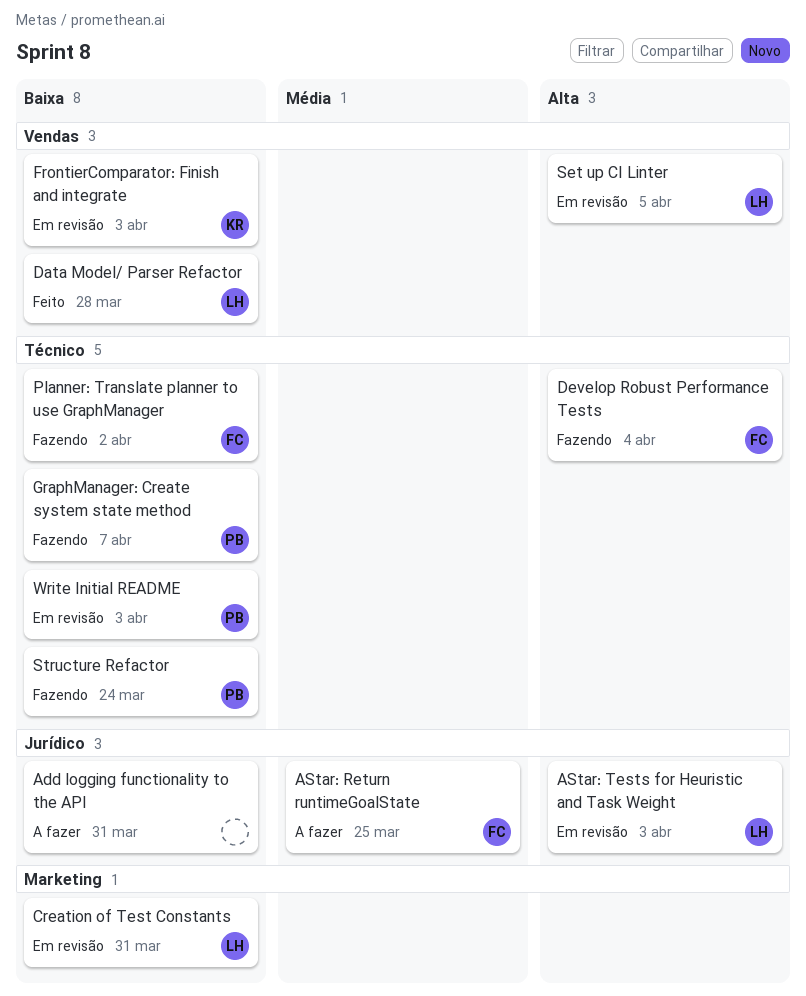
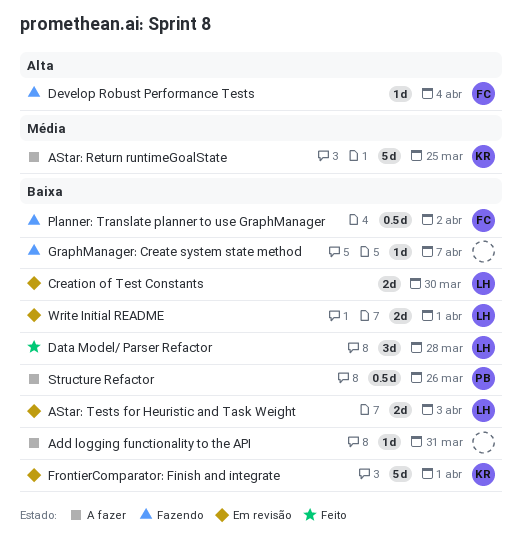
AStar: Return runtimeGoalState, owner: FC -> KR
AStar: Tests for Heuristic and Task Weight, priority: Alta -> Baixa
Creation of Test Constants, due: Mar 31 -> Mar 30
FrontierComparator: Finish and integrate, due: Apr 3 -> Apr 1
GraphManager: Create system state method, owner: PB -> none
Set up CI Linter: present -> none
Structure Refactor, status: Fazendo -> A fazer
Structure Refactor, due: Mar 24 -> Mar 26
Write Initial README, owner: PB -> LH
Write Initial README, due: Apr 3 -> Apr 1

